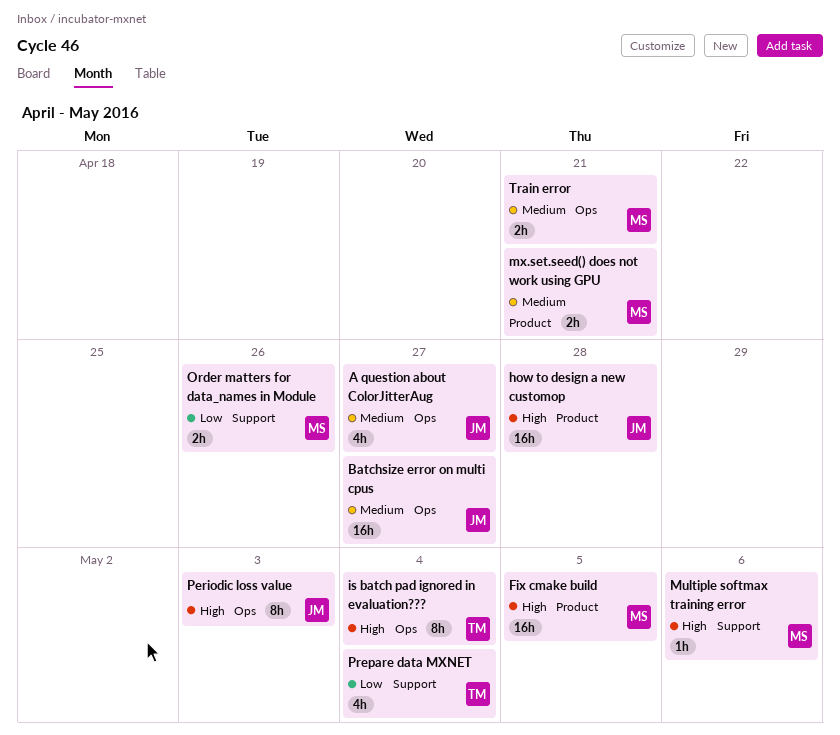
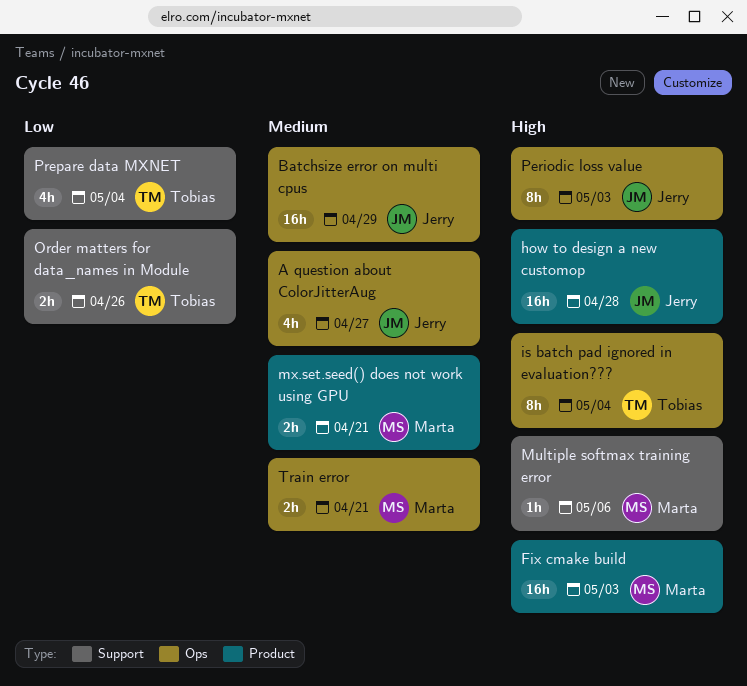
Batchsize error on multi cpus, due: Apr 27 -> Apr 29
Fix cmake build, due: May 5 -> May 3
Order matters for data_names in Module, owner: Marta -> Tobias

